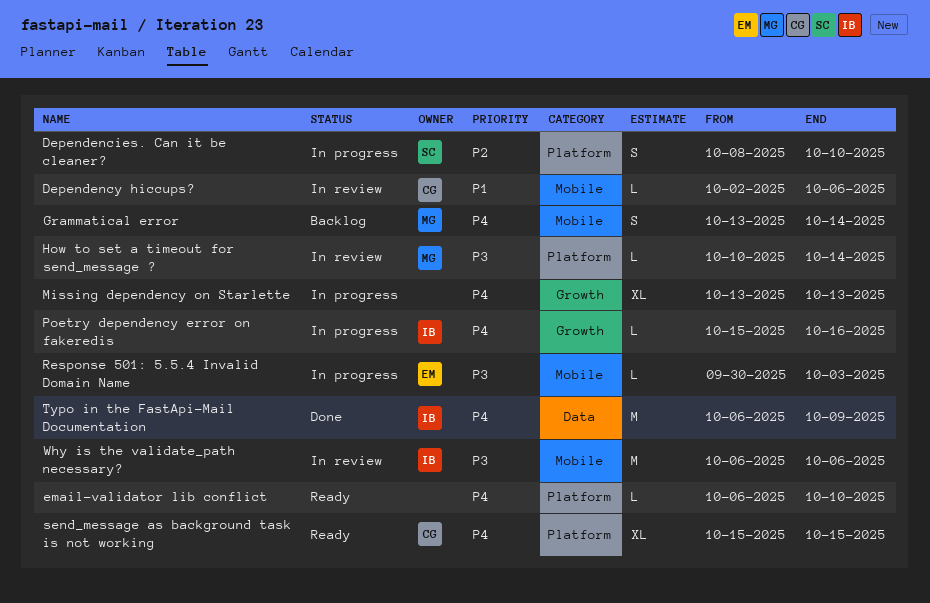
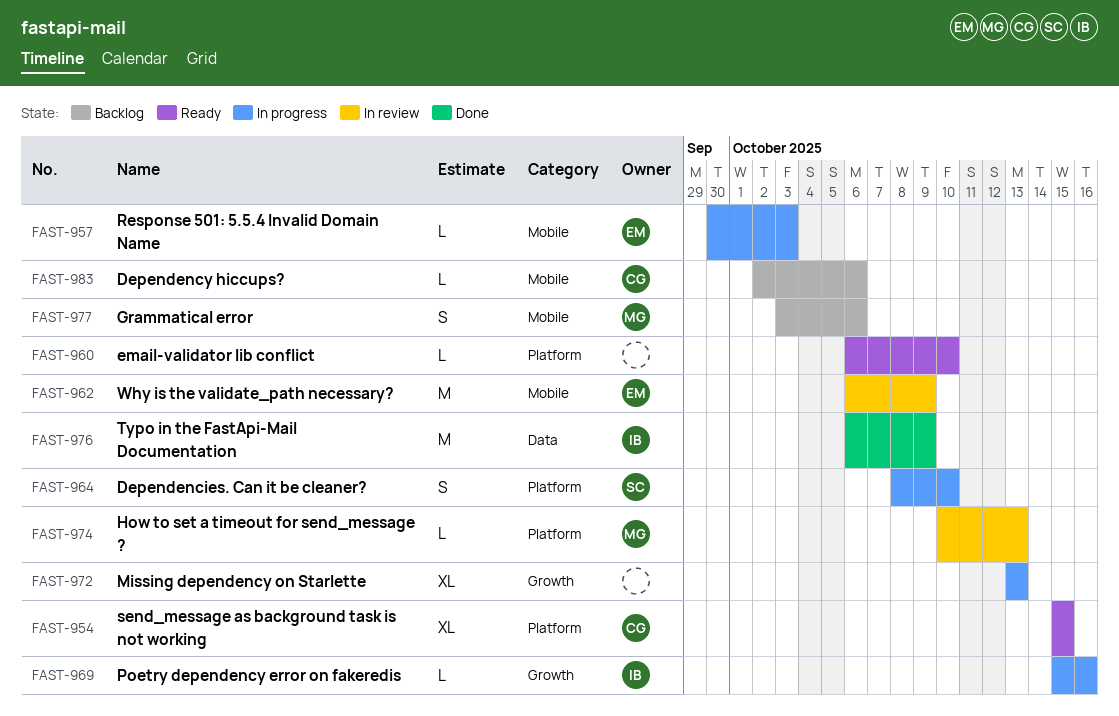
Dependency hiccups?, status: In review -> Backlog
Grammatical error, start: Oct 13 -> Oct 3
Grammatical error, due: Oct 14 -> Oct 6
How to set a timeout for send_message ?, due: Oct 14 -> Oct 13
Why is the validate_path necessary?, owner: IB -> EM
Why is the validate_path necessary?, due: Oct 6 -> Oct 9

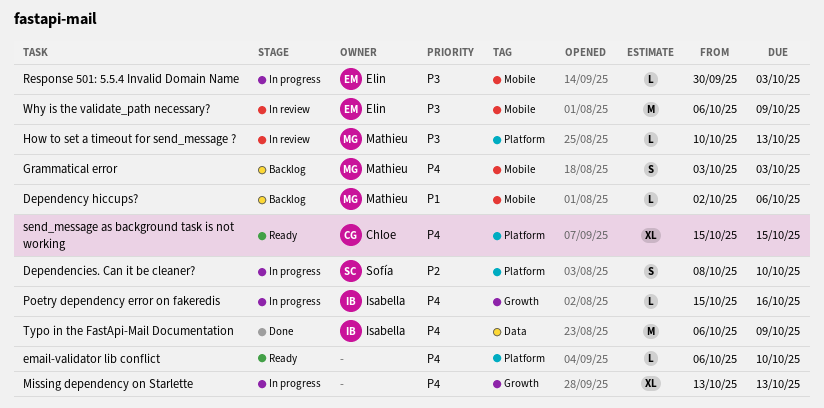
Dependency hiccups?, owner: Chloe -> Mathieu
Grammatical error, due: Oct 6 -> Oct 3

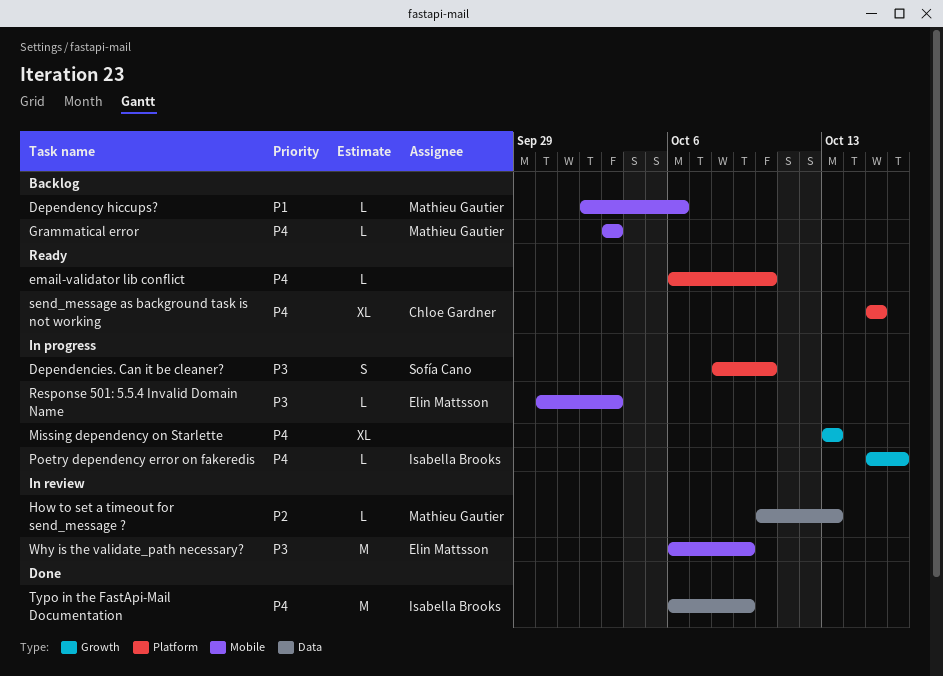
Dependencies. Can it be cleaner?, priority: P2 -> P3
Grammatical error, estimate: S -> L
How to set a timeout for send_message ?, priority: P3 -> P2
How to set a timeout for send_message ?, label: Platform -> Data

